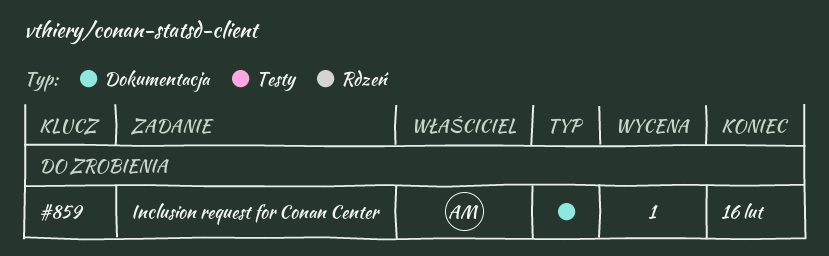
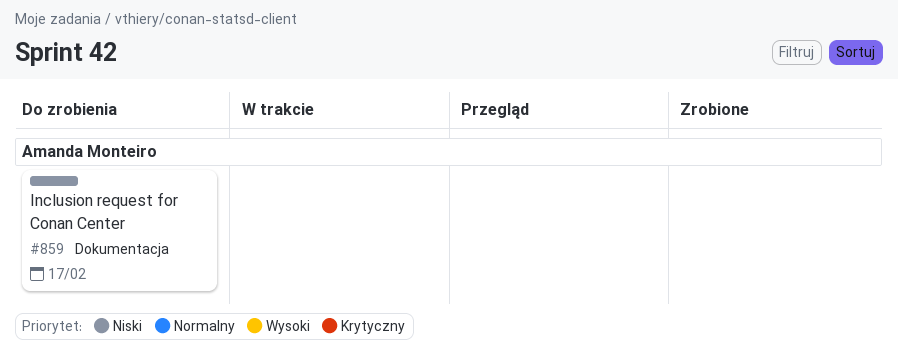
#859, due: Feb 16 -> Feb 17

